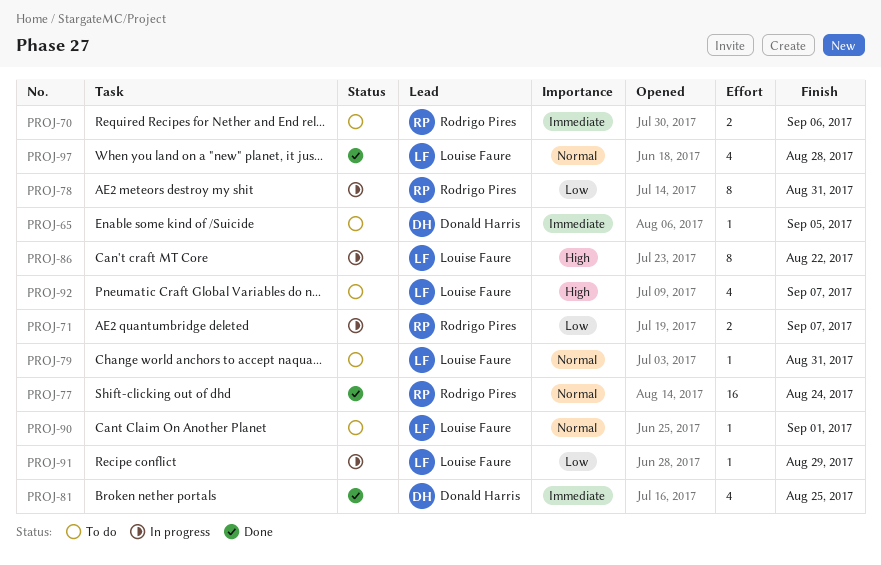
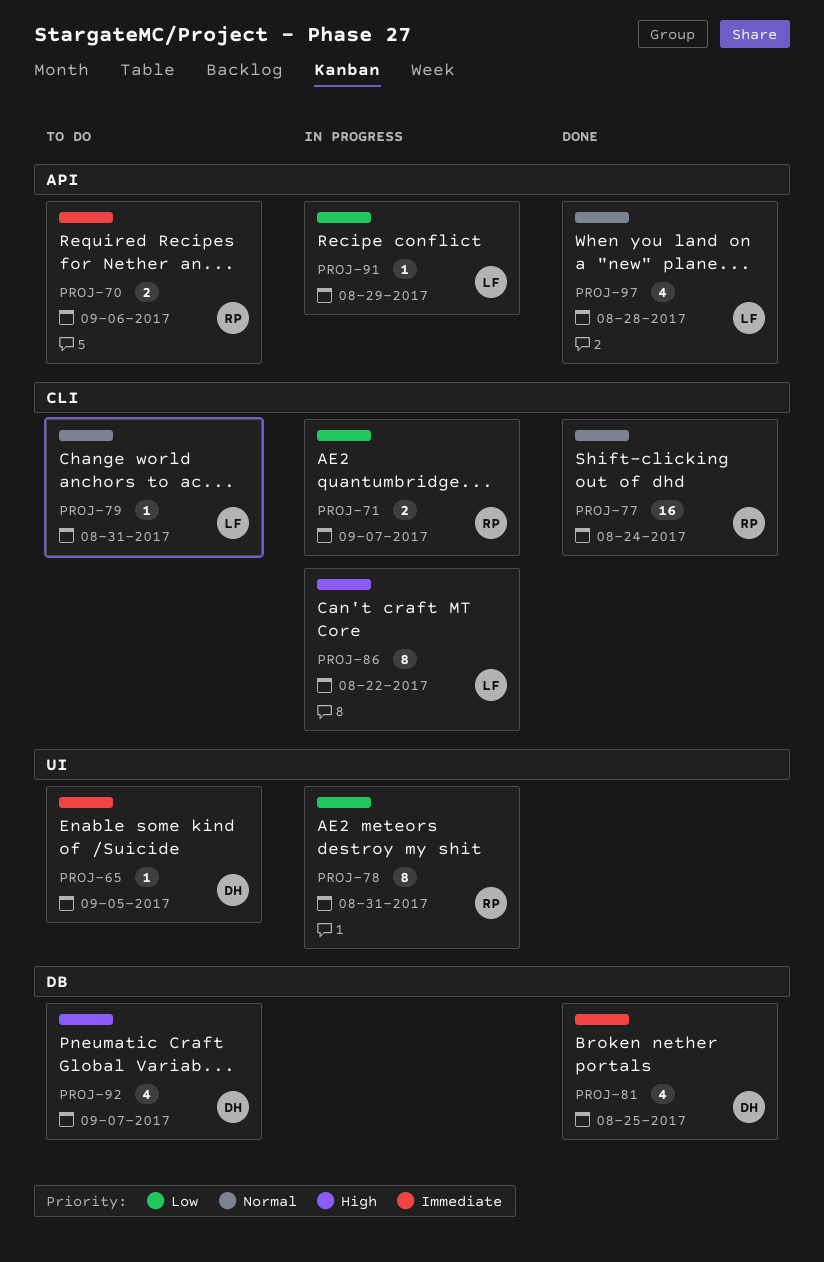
PROJ-90: present -> none
PROJ-92, owner: Louise Faure -> Donald Harris

